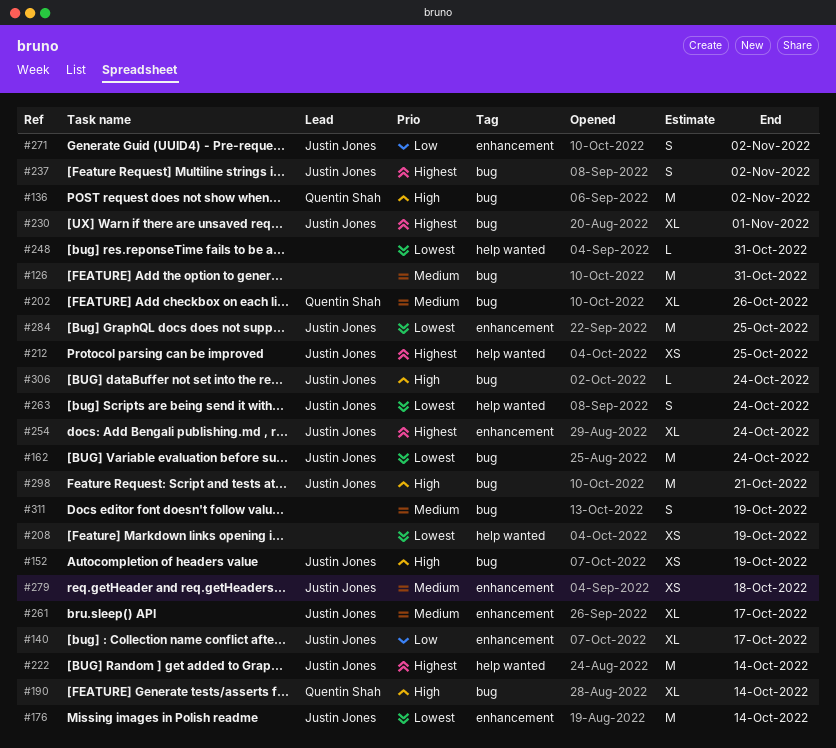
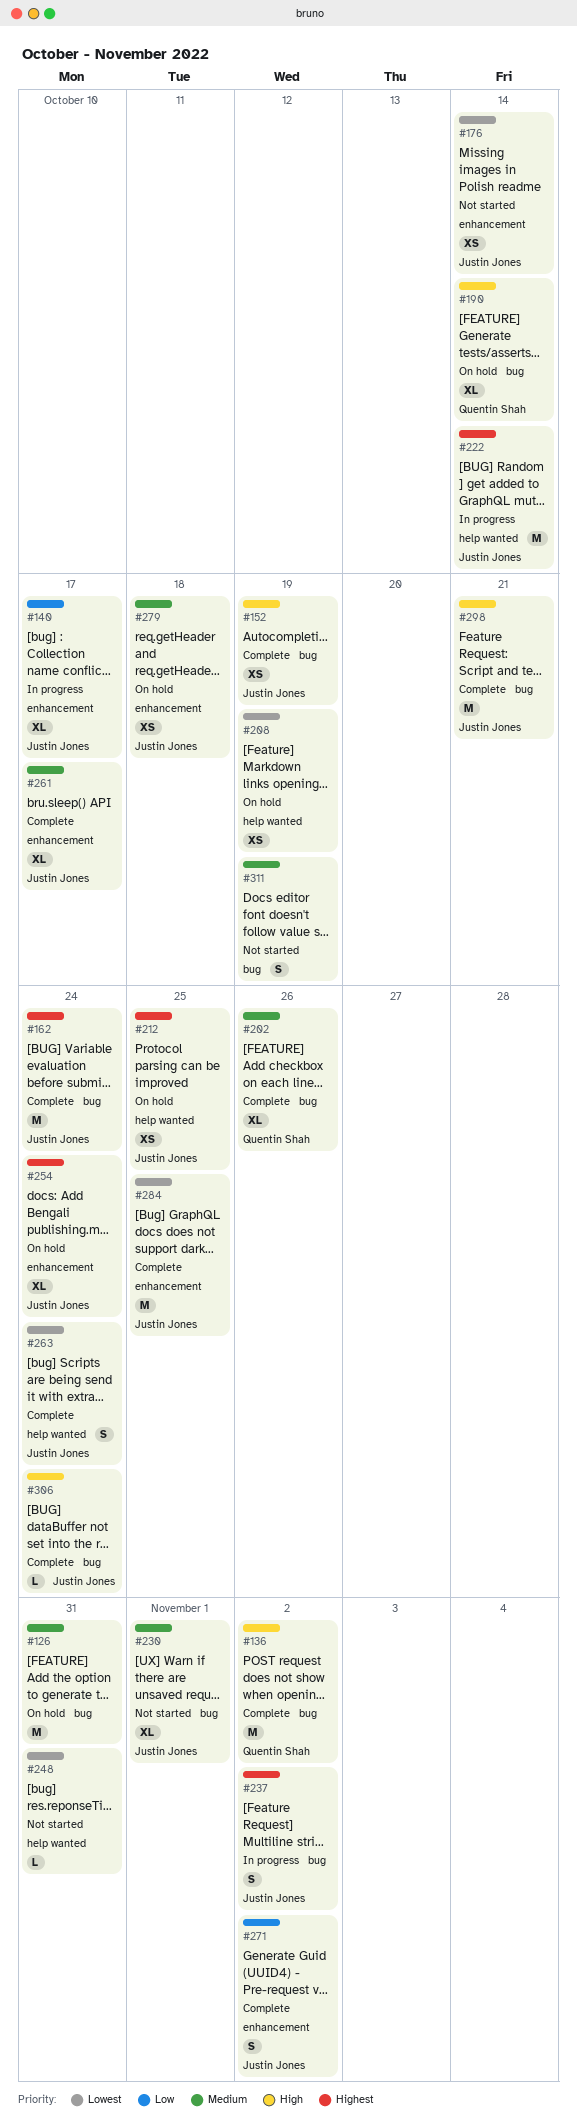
#162, priority: Lowest -> Highest
#176, estimate: M -> XS
#230, priority: Highest -> Medium

